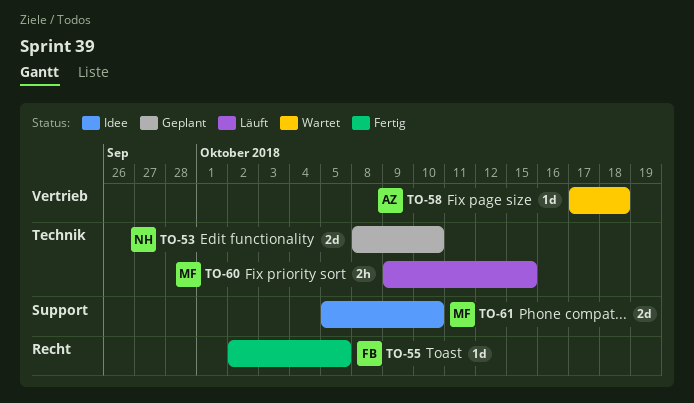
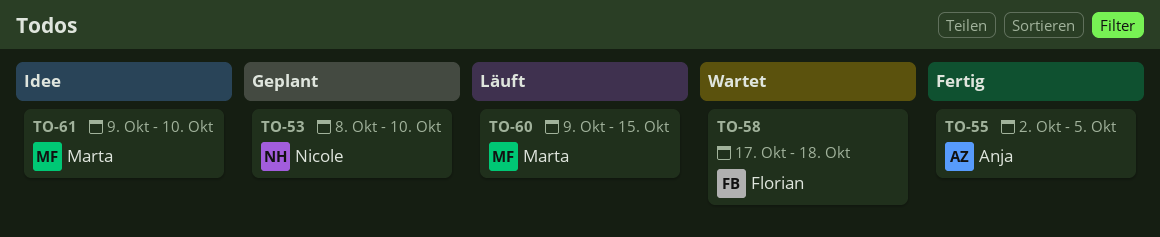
TO-55, owner: Florian -> Anja
TO-58, owner: Anja -> Florian
TO-61, start: Oct 5 -> Oct 9

